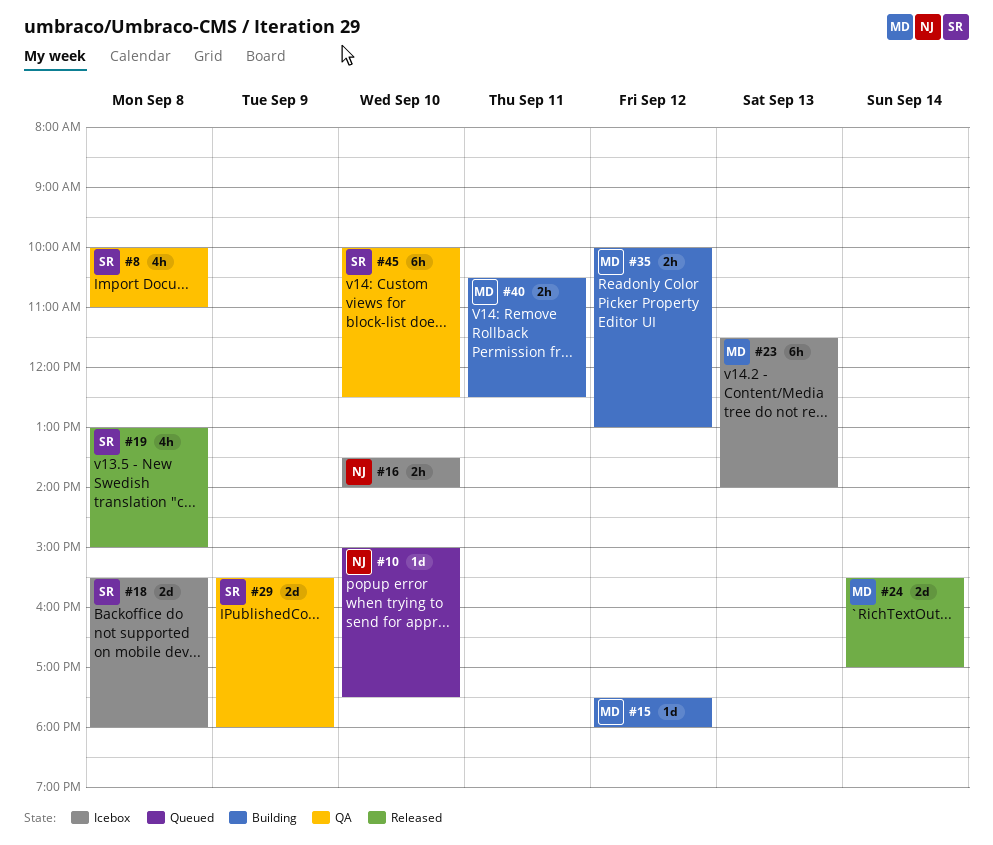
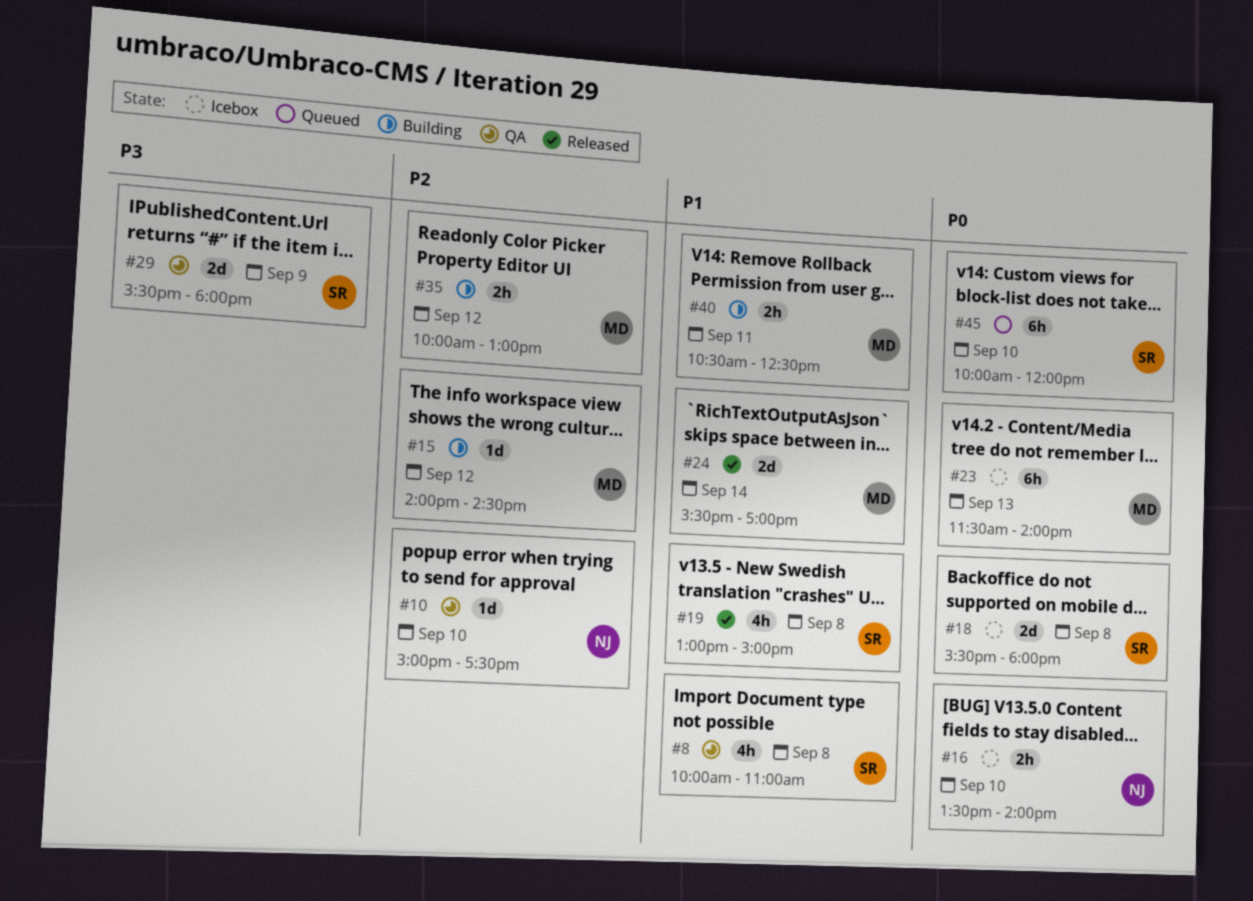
#10, status: Queued -> QA
#15, begins: 17:30 -> 14:00
#15, ends: 18:00 -> 14:30
#45, status: QA -> Queued
#45, ends: 12:30 -> 12:00

